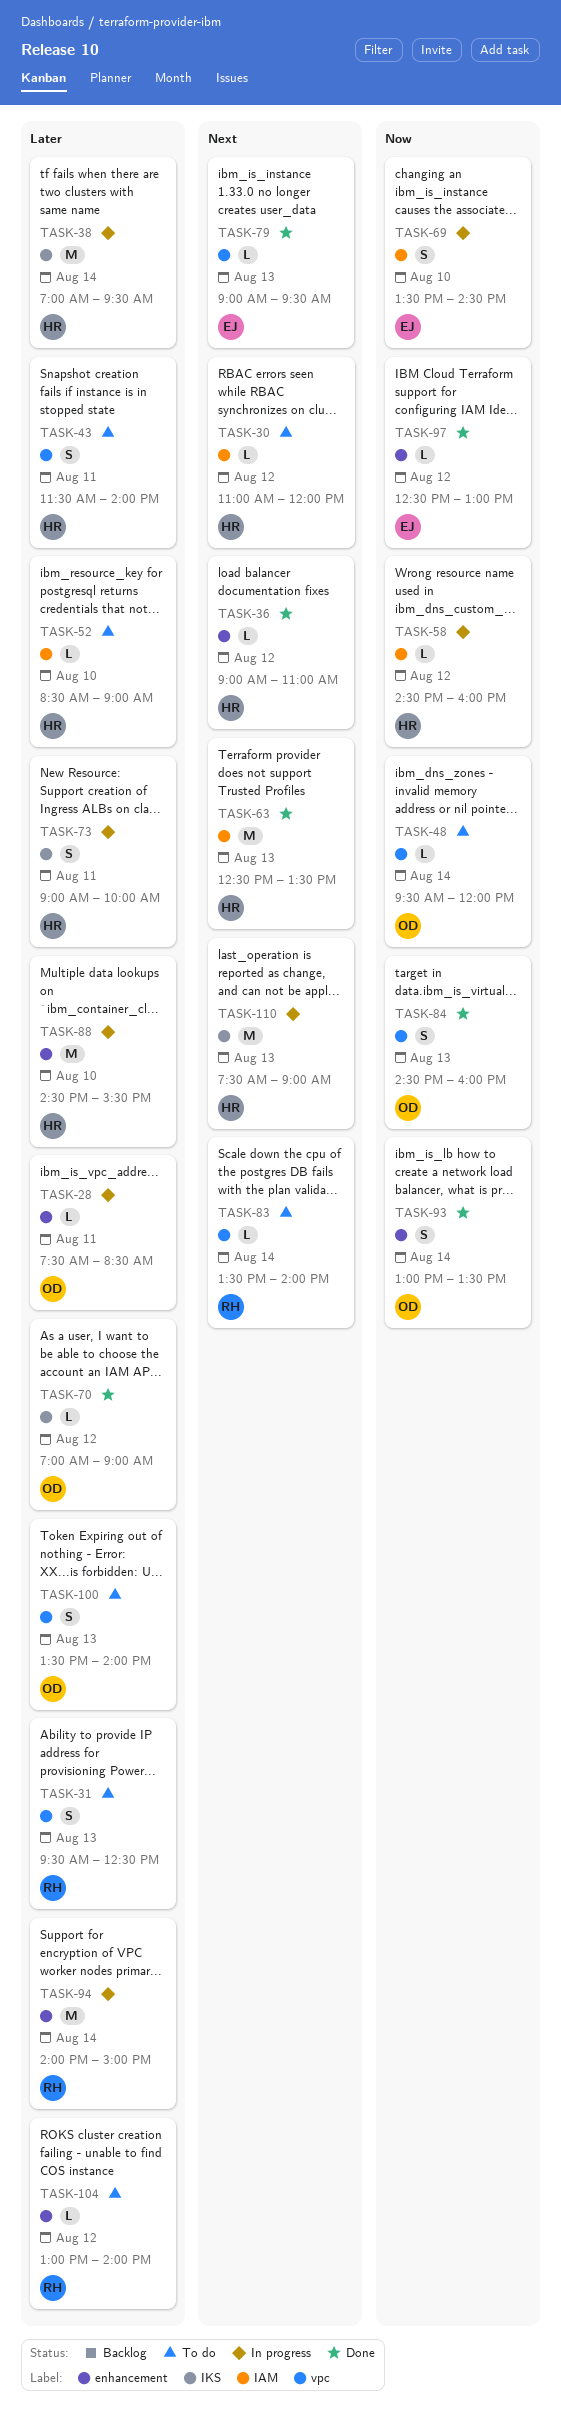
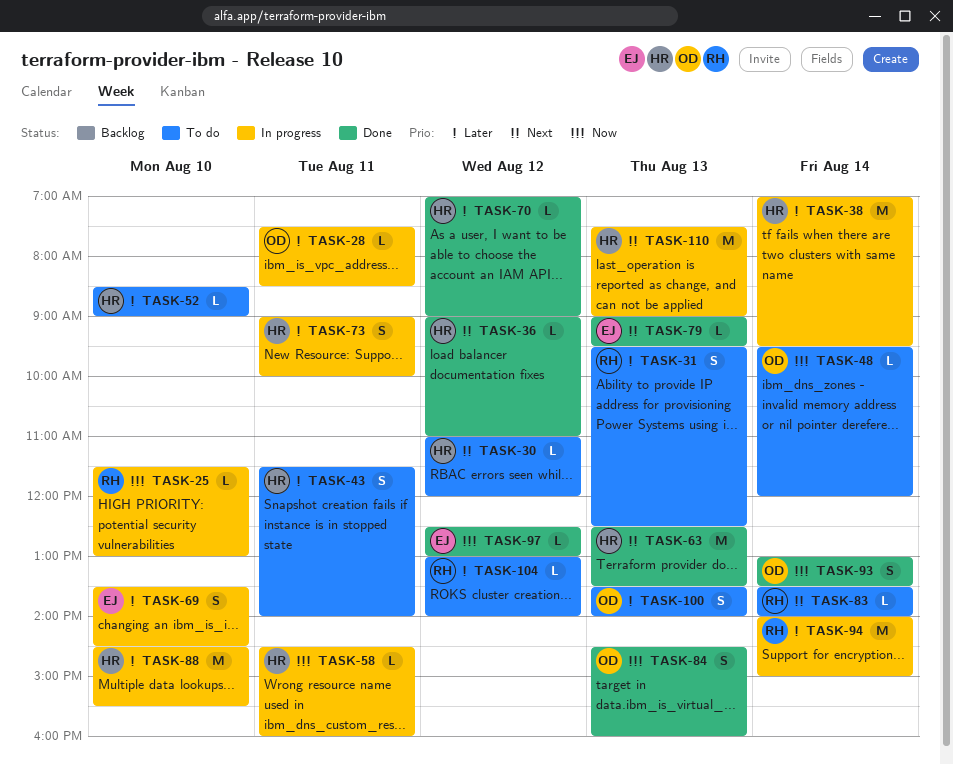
TASK-25: none -> present
TASK-58, day: Aug 12 -> Aug 11
TASK-69, priority: Now -> Later
TASK-70, owner: OD -> HR

